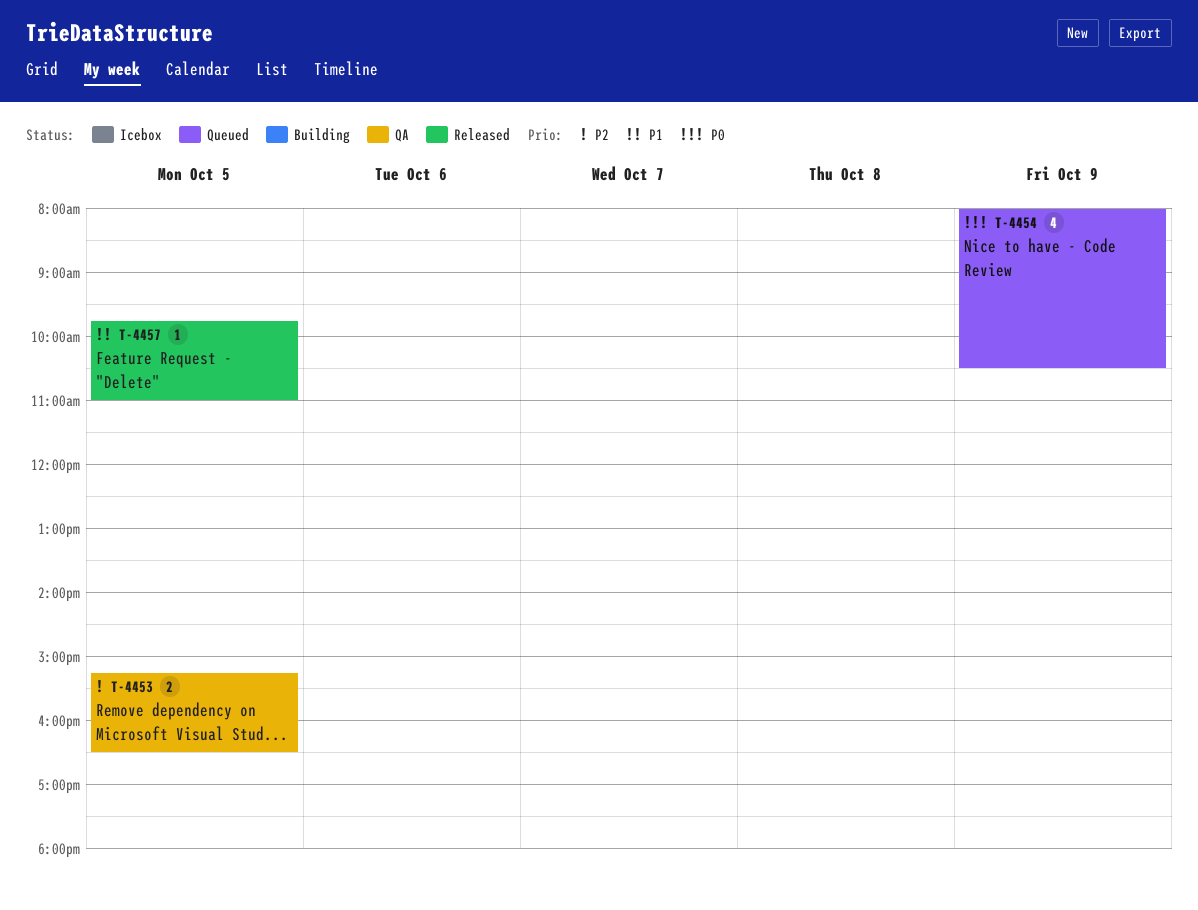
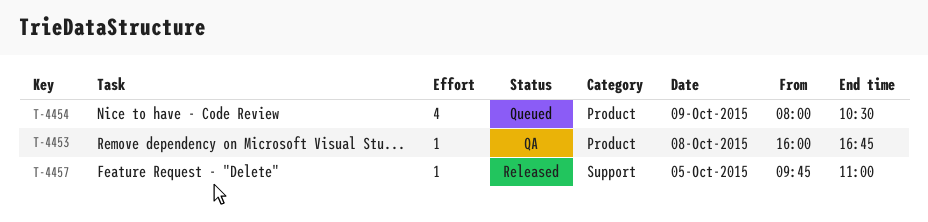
T-4453, estimate: 2 -> 1
T-4453, day: Oct 5 -> Oct 8
T-4453, begins: 15:15 -> 16:00
T-4453, ends: 16:30 -> 16:45

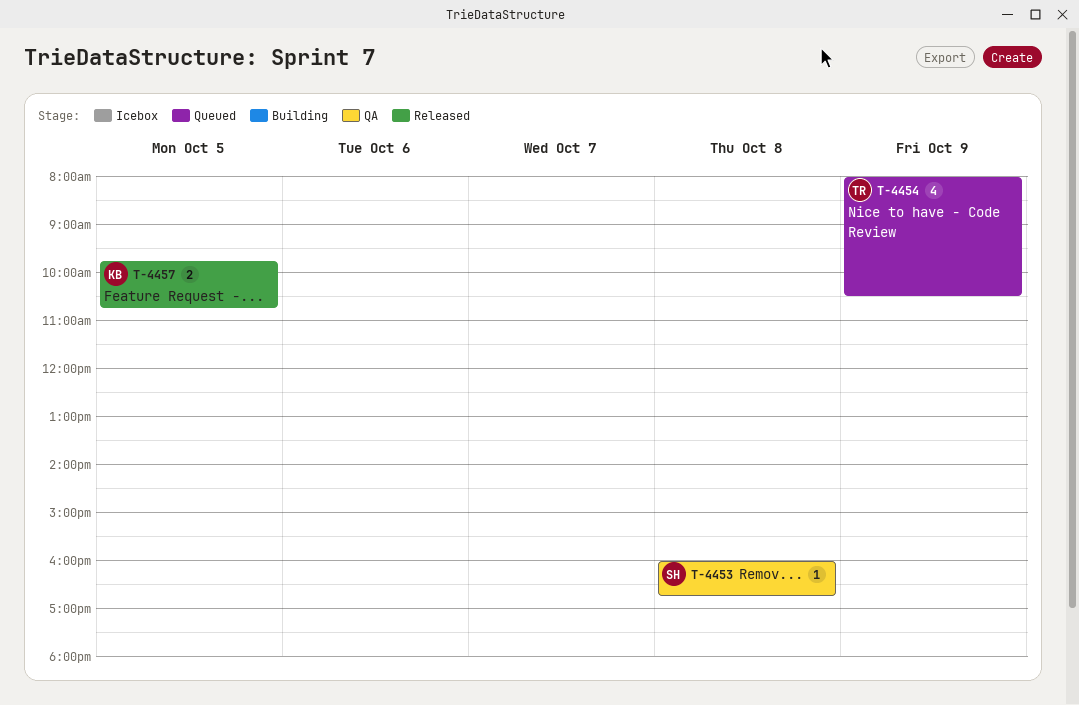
T-4457, estimate: 1 -> 2
T-4457, ends: 11:00 -> 10:45

